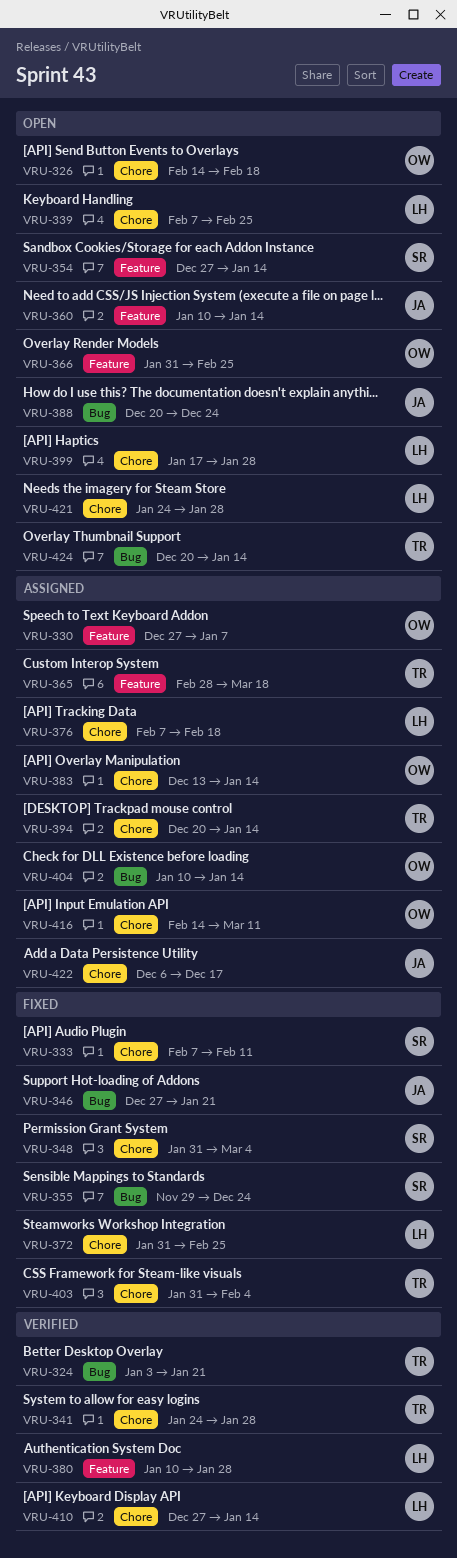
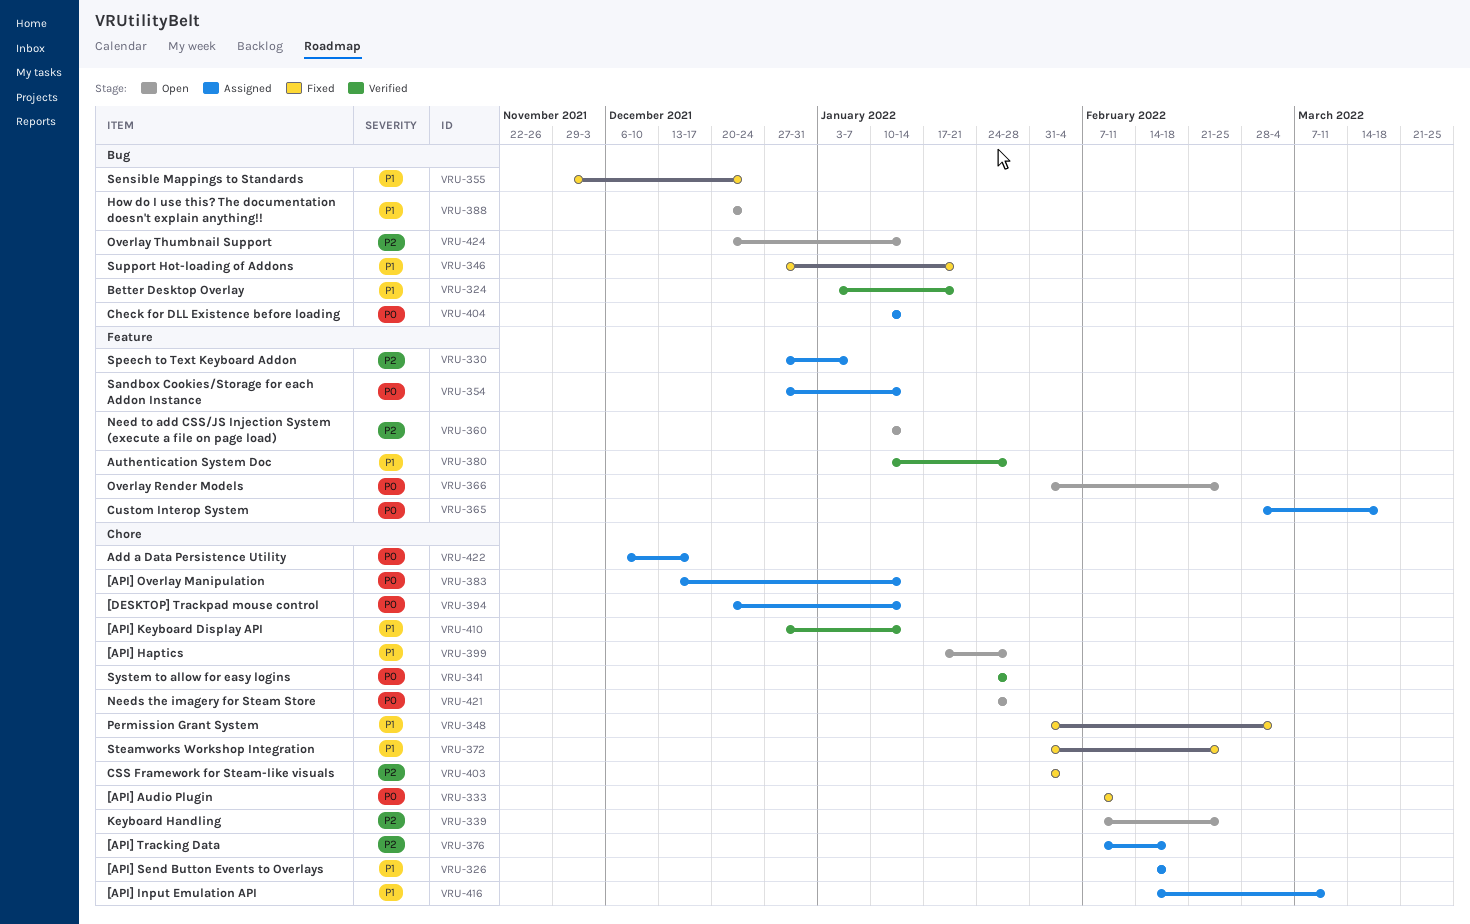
VRU-326, status: Open -> Assigned
VRU-354, status: Open -> Assigned

